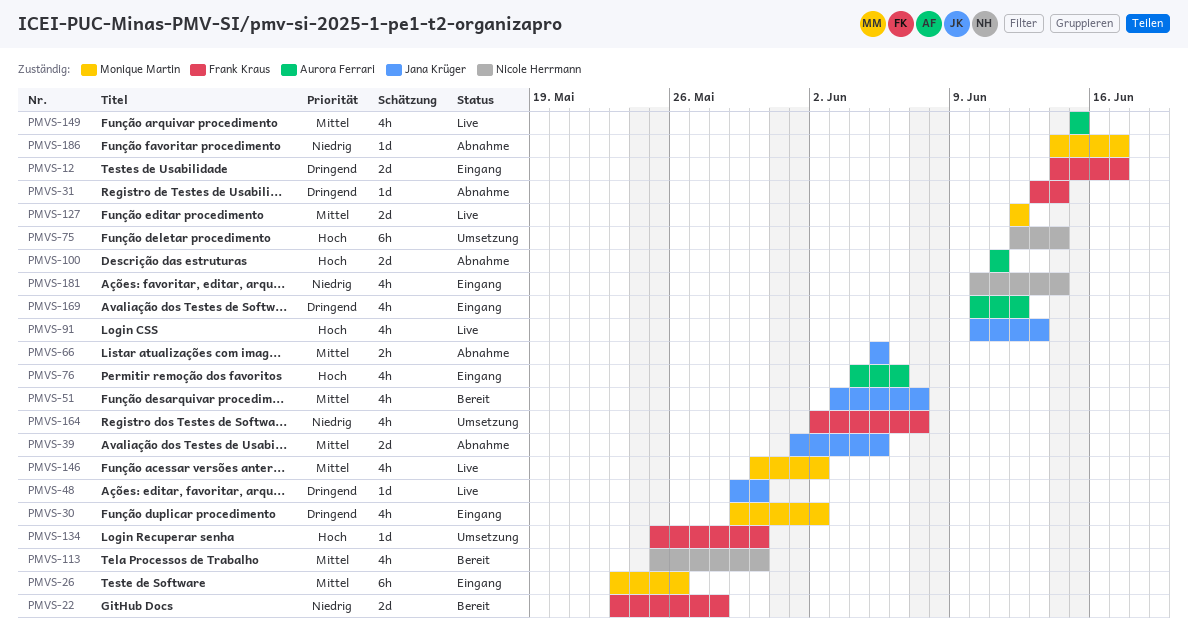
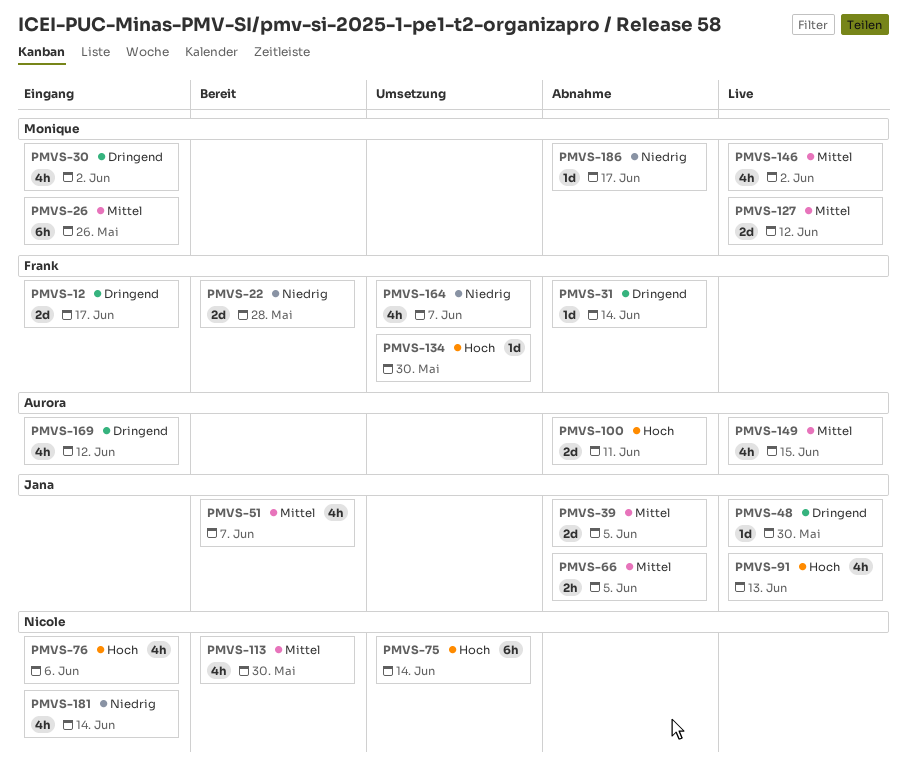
PMVS-76, owner: Aurora Ferrari -> Nicole Herrmann

